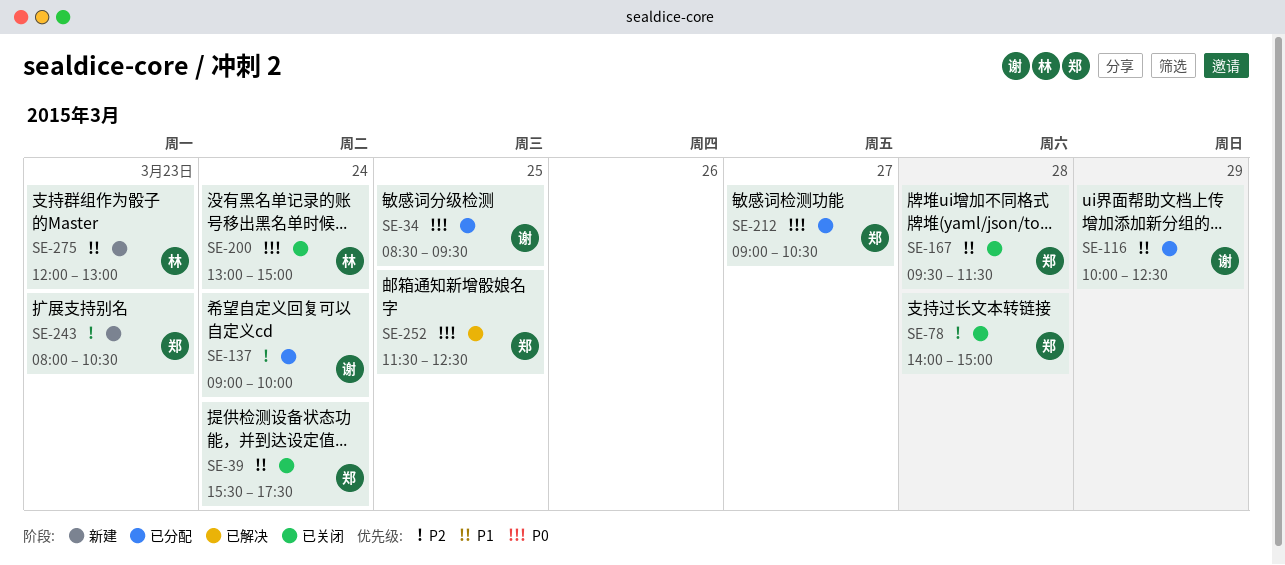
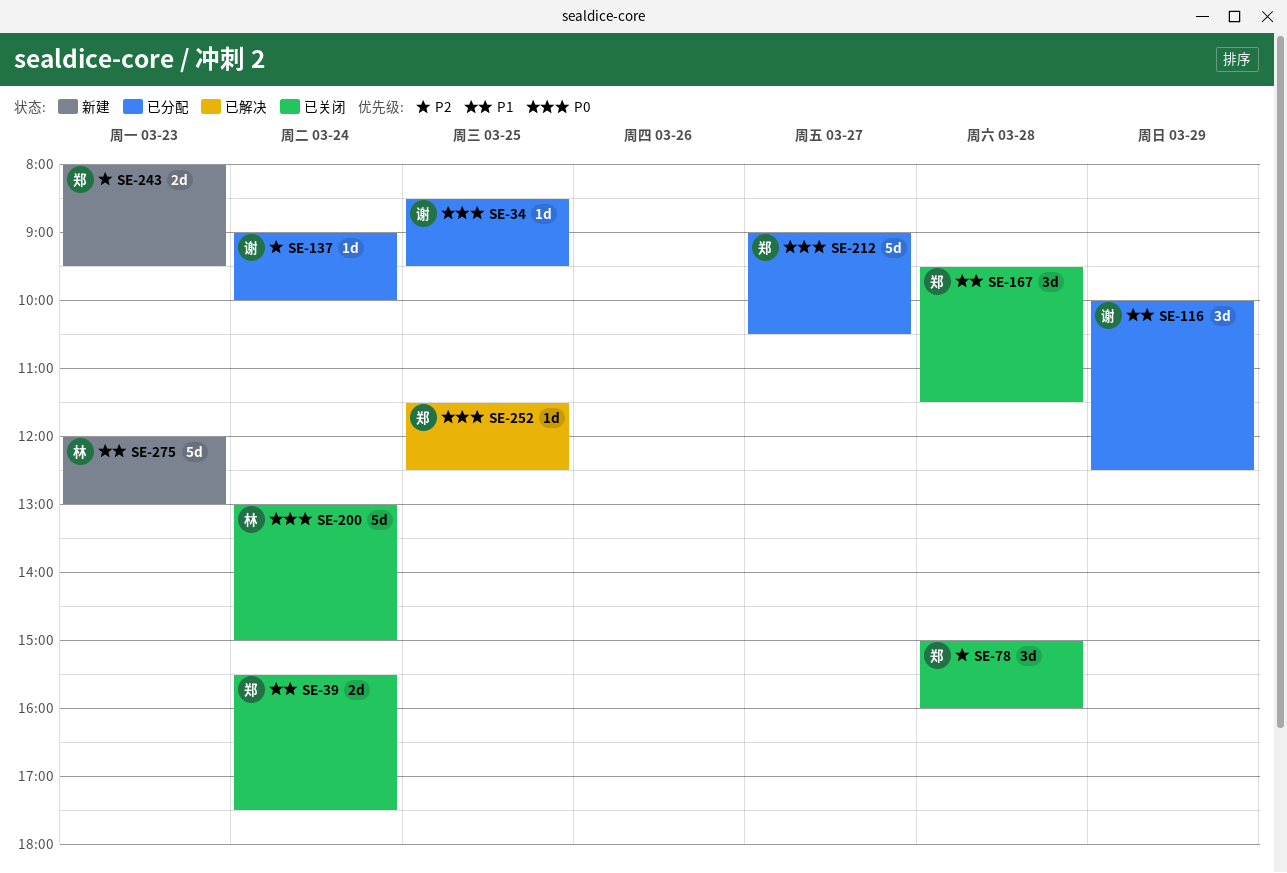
SE-78, begins: 14:00 -> 15:00
SE-78, ends: 15:00 -> 16:00
SE-243, ends: 10:30 -> 09:30

